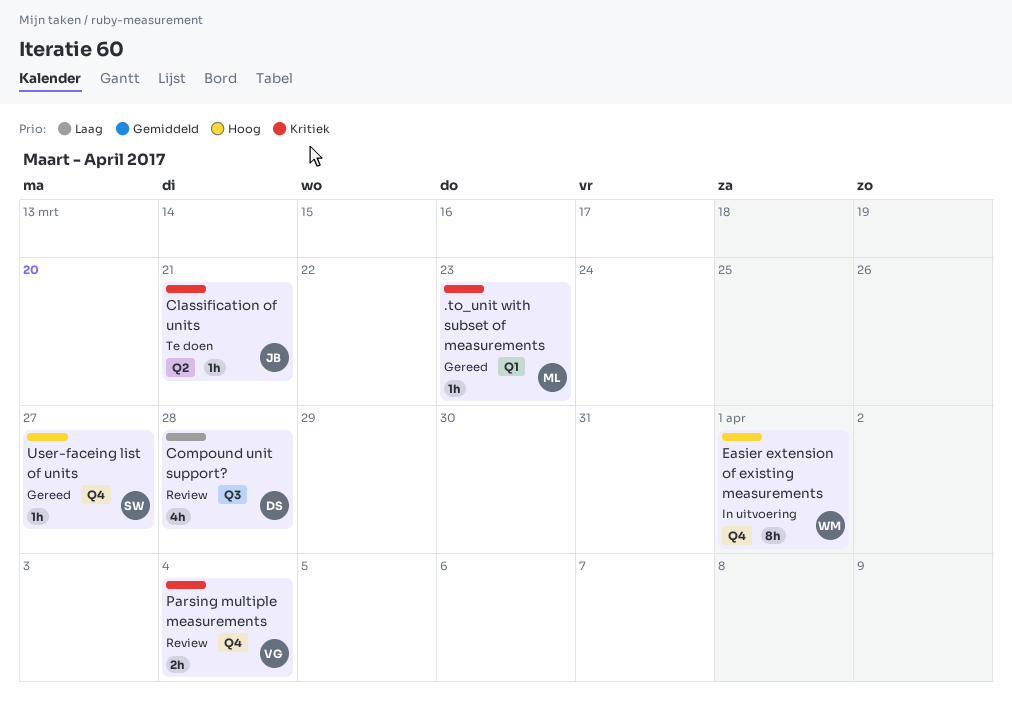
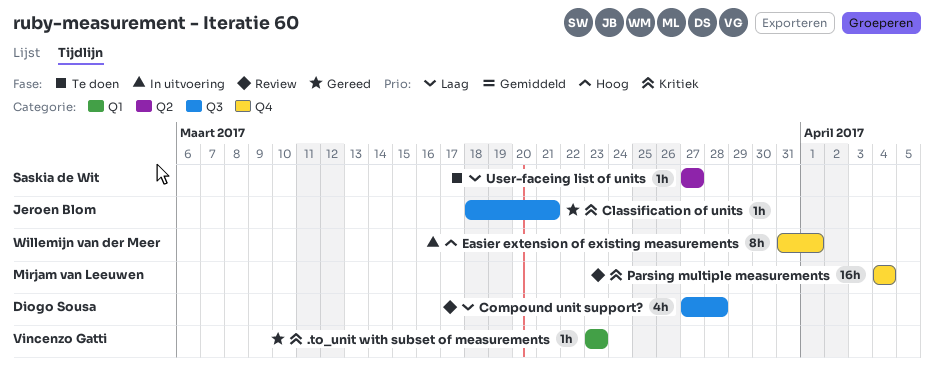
.to_unit with subset of measurements, owner: Mirjam van Leeuwen -> Vincenzo Gatti
Classification of units, status: Te doen -> Gereed
Classification of units, label: Q2 -> Q3
Parsing multiple measurements, owner: Vincenzo Gatti -> Mirjam van Leeuwen
Parsing multiple measurements, estimate: 2h -> 16h
User-faceing list of units, status: Gereed -> Te doen
User-faceing list of units, priority: Hoog -> Laag
User-faceing list of units, label: Q4 -> Q2

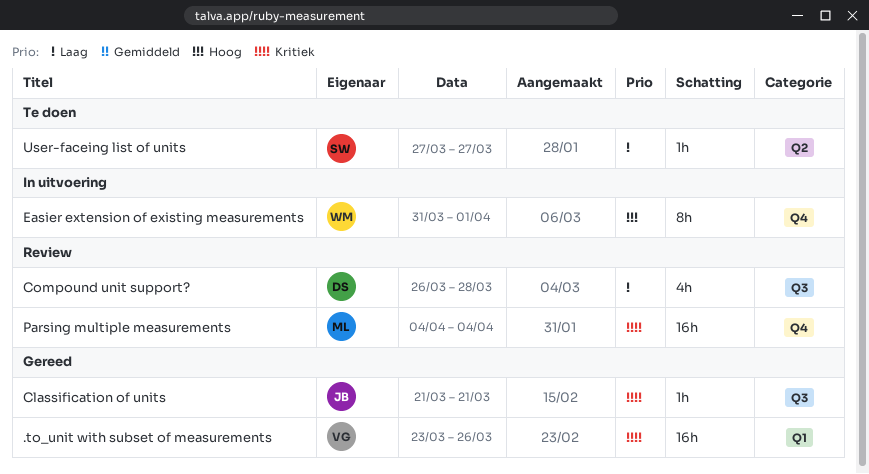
.to_unit with subset of measurements, estimate: 1h -> 16h
.to_unit with subset of measurements, due: Mar 23 -> Mar 26
Classification of units, start: Mar 18 -> Mar 21
Compound unit support?, start: Mar 27 -> Mar 26

